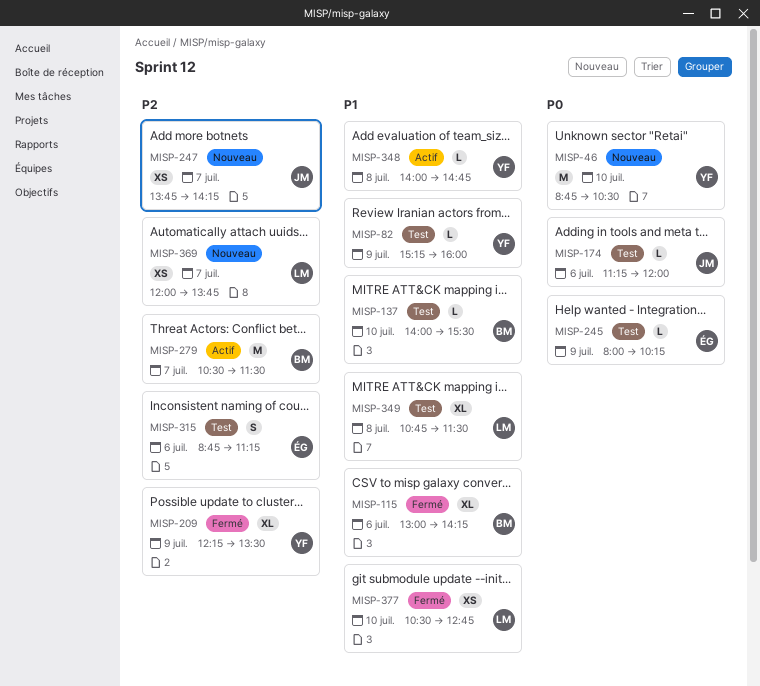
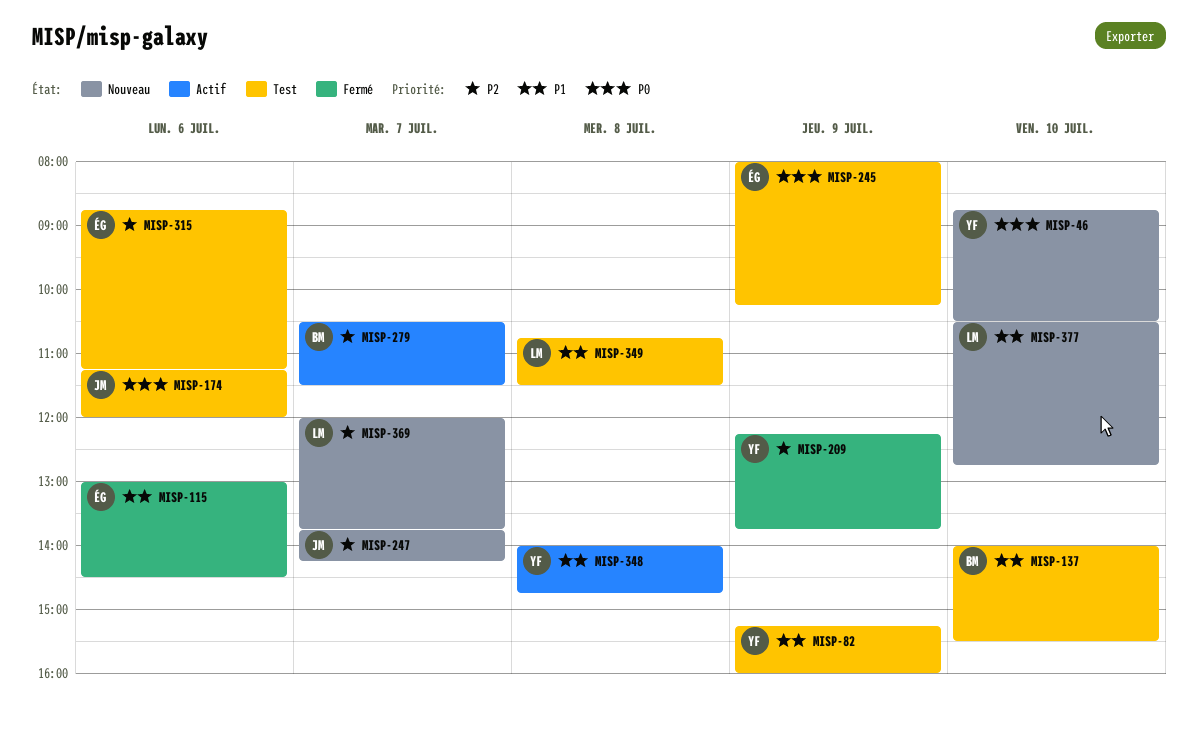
MISP-115, owner: BM -> ÉG
MISP-115, ends: 14:15 -> 14:30
MISP-209, ends: 13:30 -> 13:45
MISP-377, status: Fermé -> Nouveau

